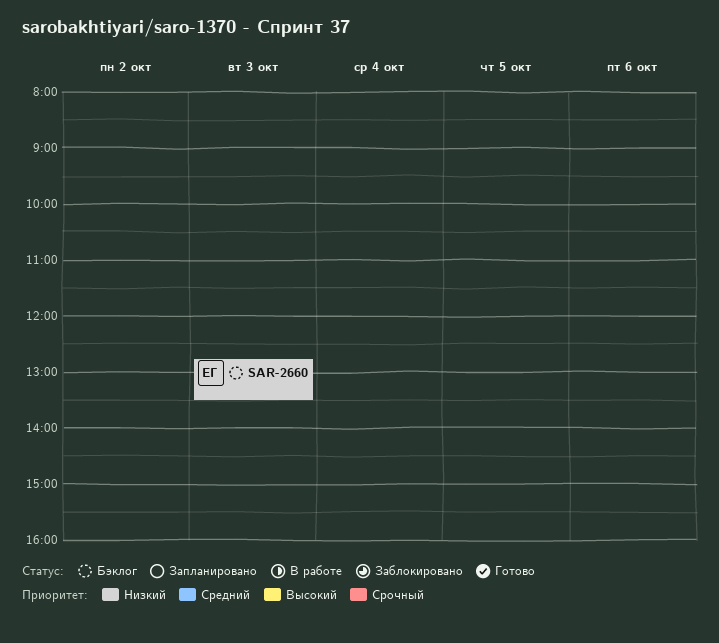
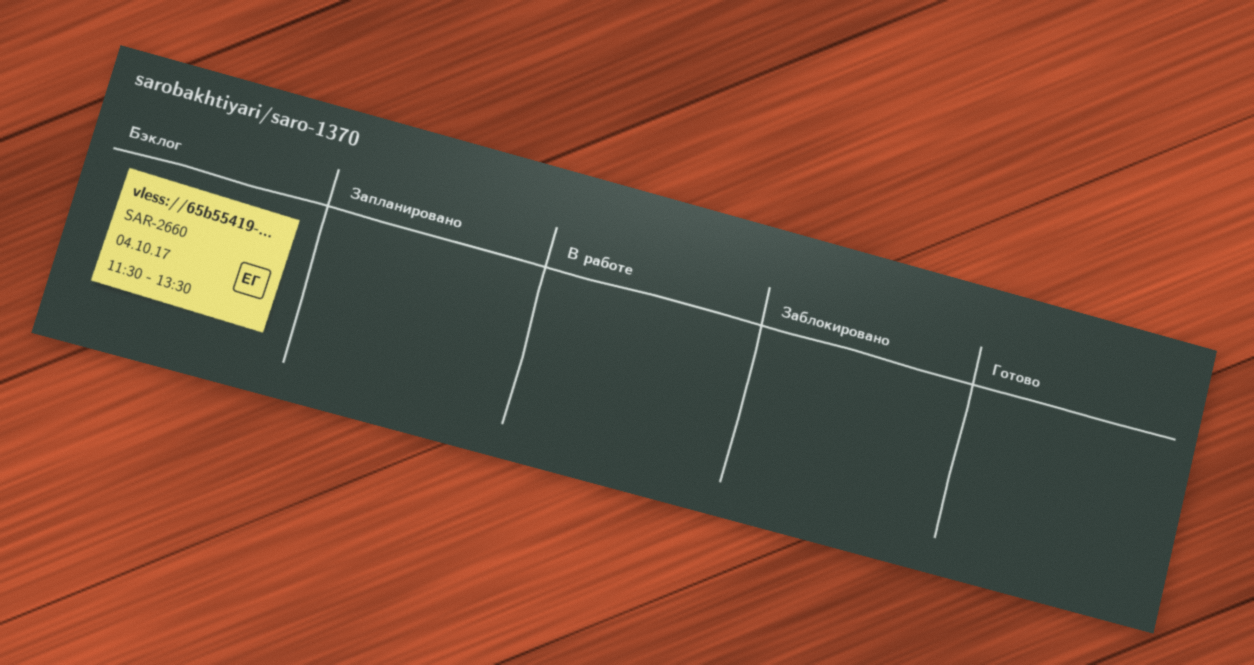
SAR-2660, day: Oct 3 -> Oct 4
SAR-2660, begins: 12:45 -> 11:30

